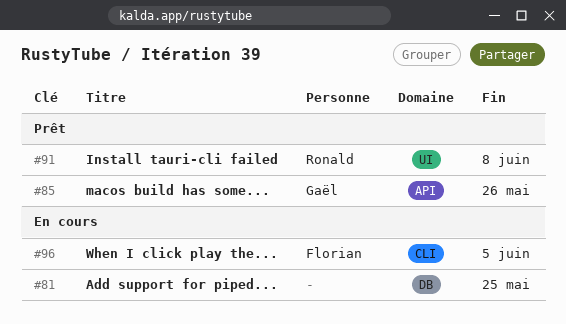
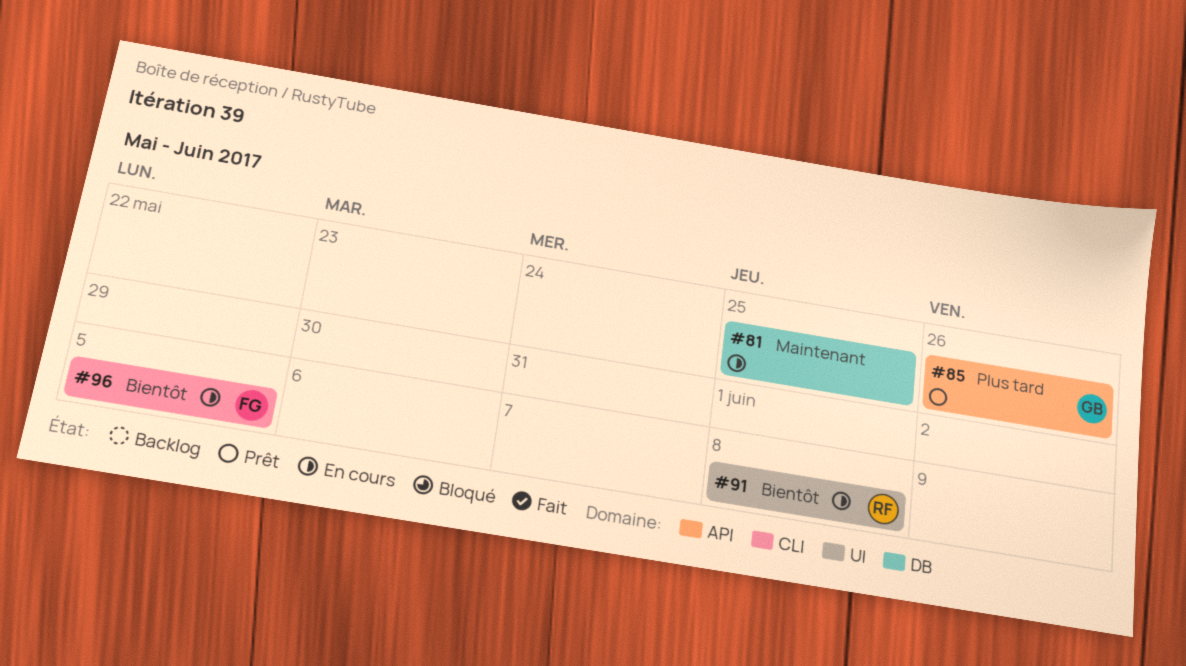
#91, status: Prêt -> En cours

